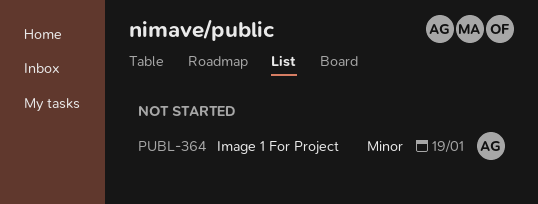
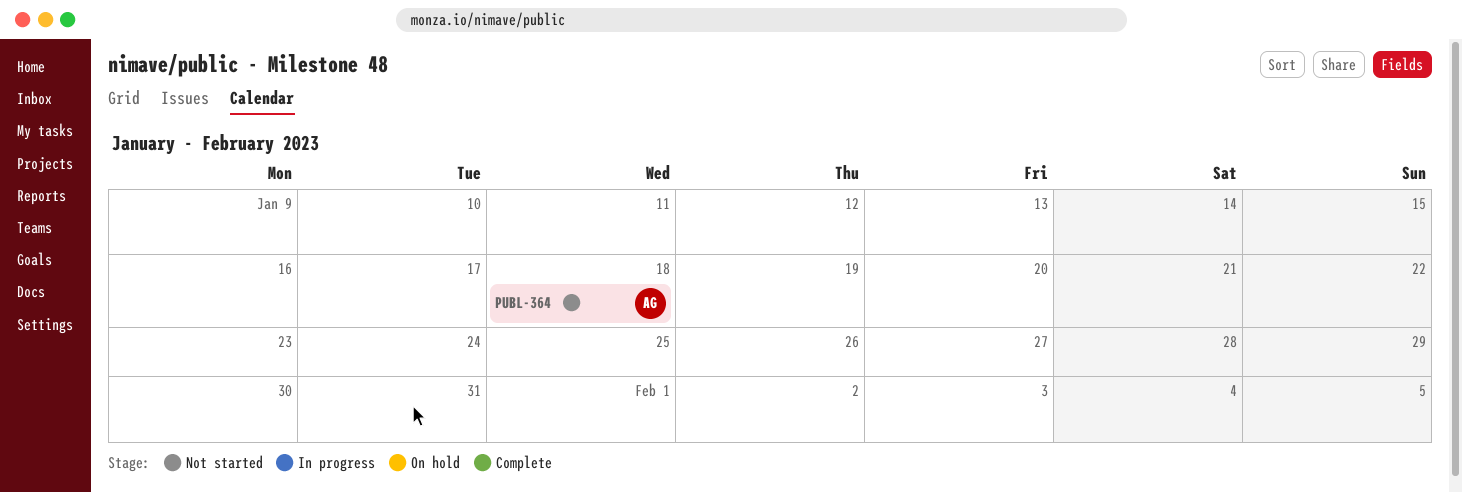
PUBL-364, due: Jan 19 -> Jan 18

